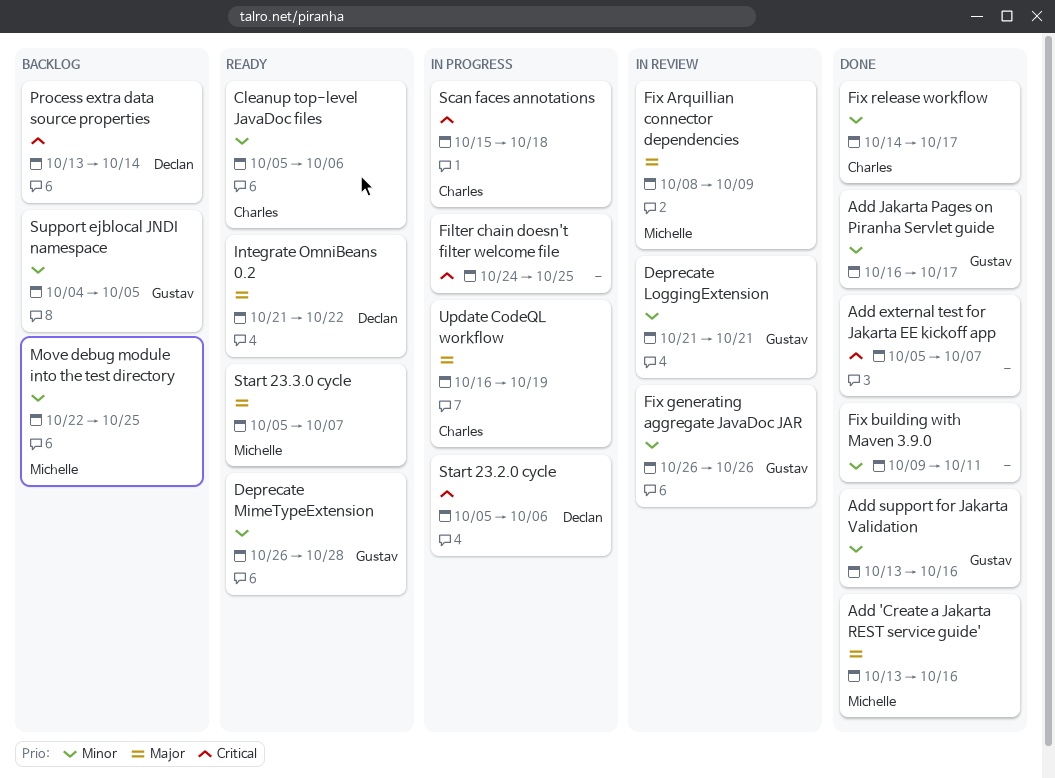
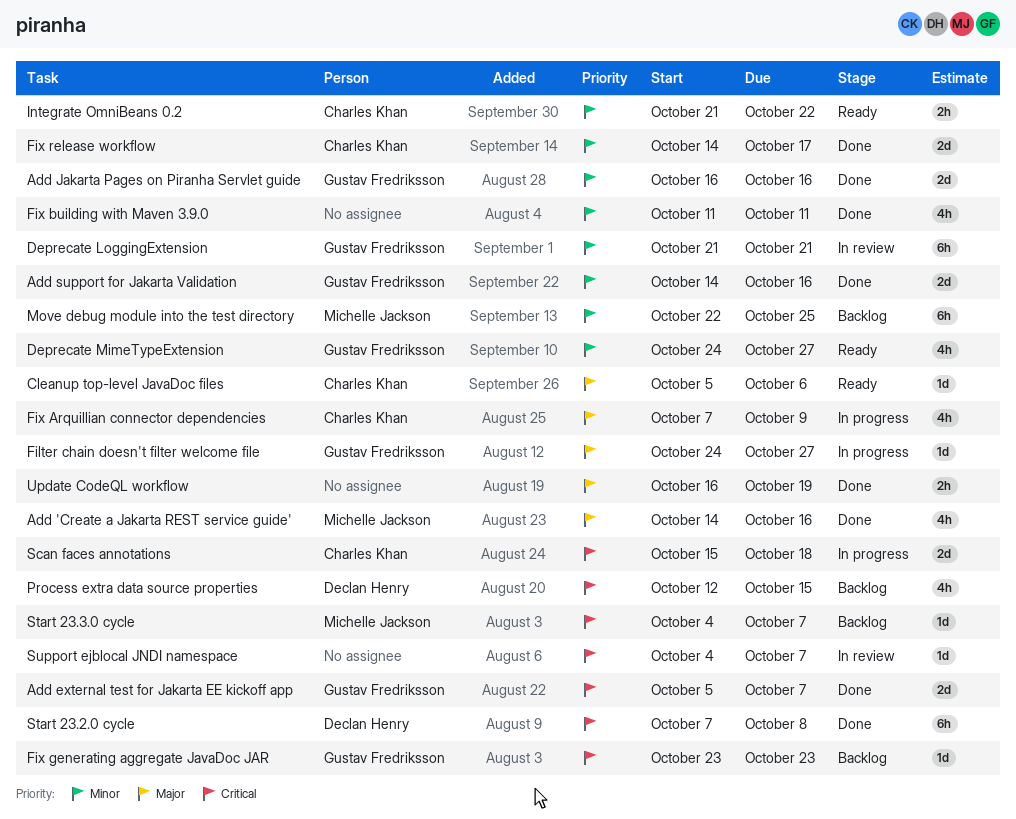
Add 'Create a Jakarta REST service guide', start: Oct 13 -> Oct 14
Add external test for Jakarta EE kickoff app, owner: none -> Gustav Fredriksson
Add Jakarta Pages on Piranha Servlet guide, due: Oct 17 -> Oct 16
Add support for Jakarta Validation, start: Oct 13 -> Oct 14
Cleanup top-level JavaDoc files, priority: Minor -> Major
Deprecate MimeTypeExtension, start: Oct 26 -> Oct 24
Deprecate MimeTypeExtension, due: Oct 28 -> Oct 27
Filter chain doesn't filter welcome file, owner: none -> Gustav Fredriksson
Filter chain doesn't filter welcome file, priority: Critical -> Major
Filter chain doesn't filter welcome file, due: Oct 25 -> Oct 27
Fix Arquillian connector dependencies, status: In review -> In progress
Fix Arquillian connector dependencies, owner: Michelle Jackson -> Charles Khan
Fix Arquillian connector dependencies, start: Oct 8 -> Oct 7
Fix building with Maven 3.9.0, start: Oct 9 -> Oct 11
Fix generating aggregate JavaDoc JAR, status: In review -> Backlog
Fix generating aggregate JavaDoc JAR, priority: Minor -> Critical
Fix generating aggregate JavaDoc JAR, start: Oct 26 -> Oct 23
Fix generating aggregate JavaDoc JAR, due: Oct 26 -> Oct 23
Integrate OmniBeans 0.2, owner: Declan Henry -> Charles Khan
Integrate OmniBeans 0.2, priority: Major -> Minor
Process extra data source properties, start: Oct 13 -> Oct 12
Process extra data source properties, due: Oct 14 -> Oct 15
Start 23.2.0 cycle, status: In progress -> Done
Start 23.2.0 cycle, start: Oct 5 -> Oct 7
Start 23.2.0 cycle, due: Oct 6 -> Oct 8
Start 23.3.0 cycle, status: Ready -> Backlog
Start 23.3.0 cycle, priority: Major -> Critical
Start 23.3.0 cycle, start: Oct 5 -> Oct 4
Support ejblocal JNDI namespace, status: Backlog -> In review
Support ejblocal JNDI namespace, owner: Gustav Fredriksson -> none
Support ejblocal JNDI namespace, priority: Minor -> Critical
Support ejblocal JNDI namespace, due: Oct 5 -> Oct 7
Update CodeQL workflow, status: In progress -> Done
Update CodeQL workflow, owner: Charles Khan -> none

